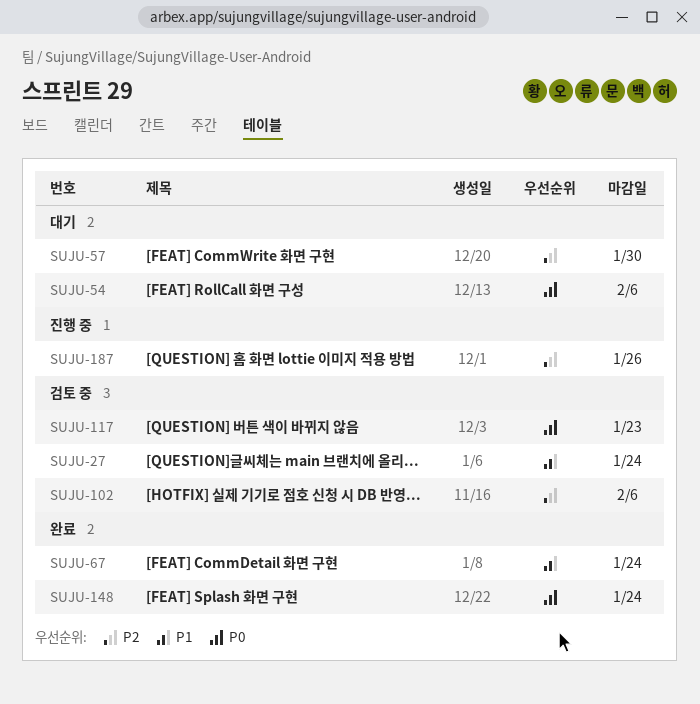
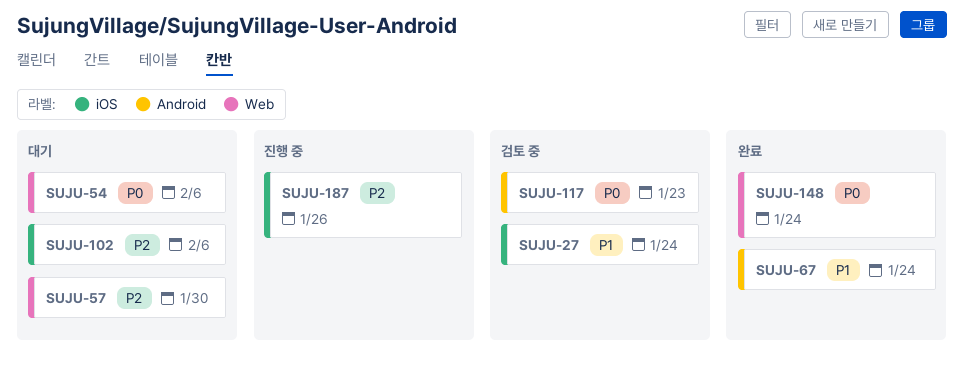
SUJU-102, status: 검토 중 -> 대기

